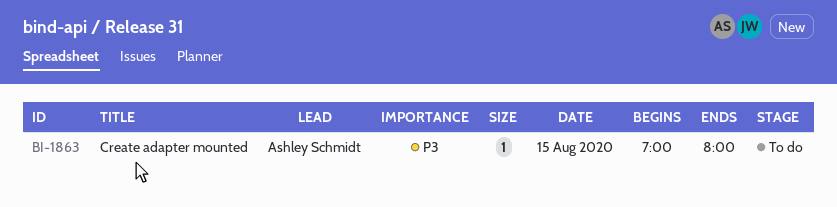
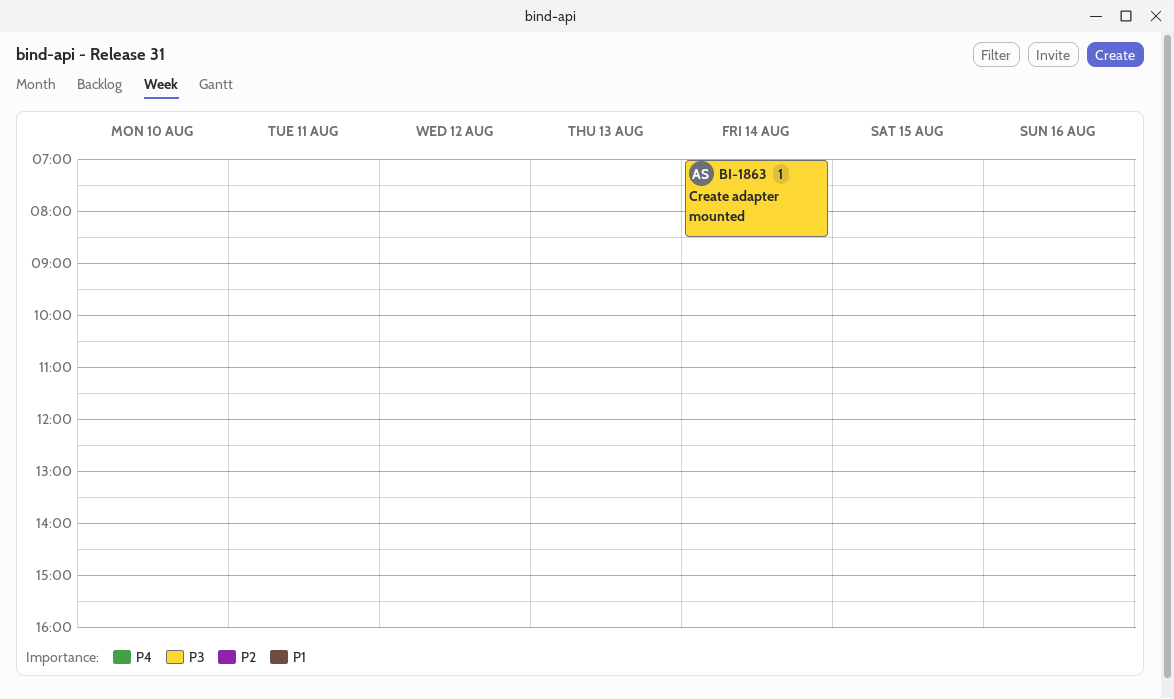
BI-1863, day: Aug 15 -> Aug 14
BI-1863, ends: 08:00 -> 08:30

